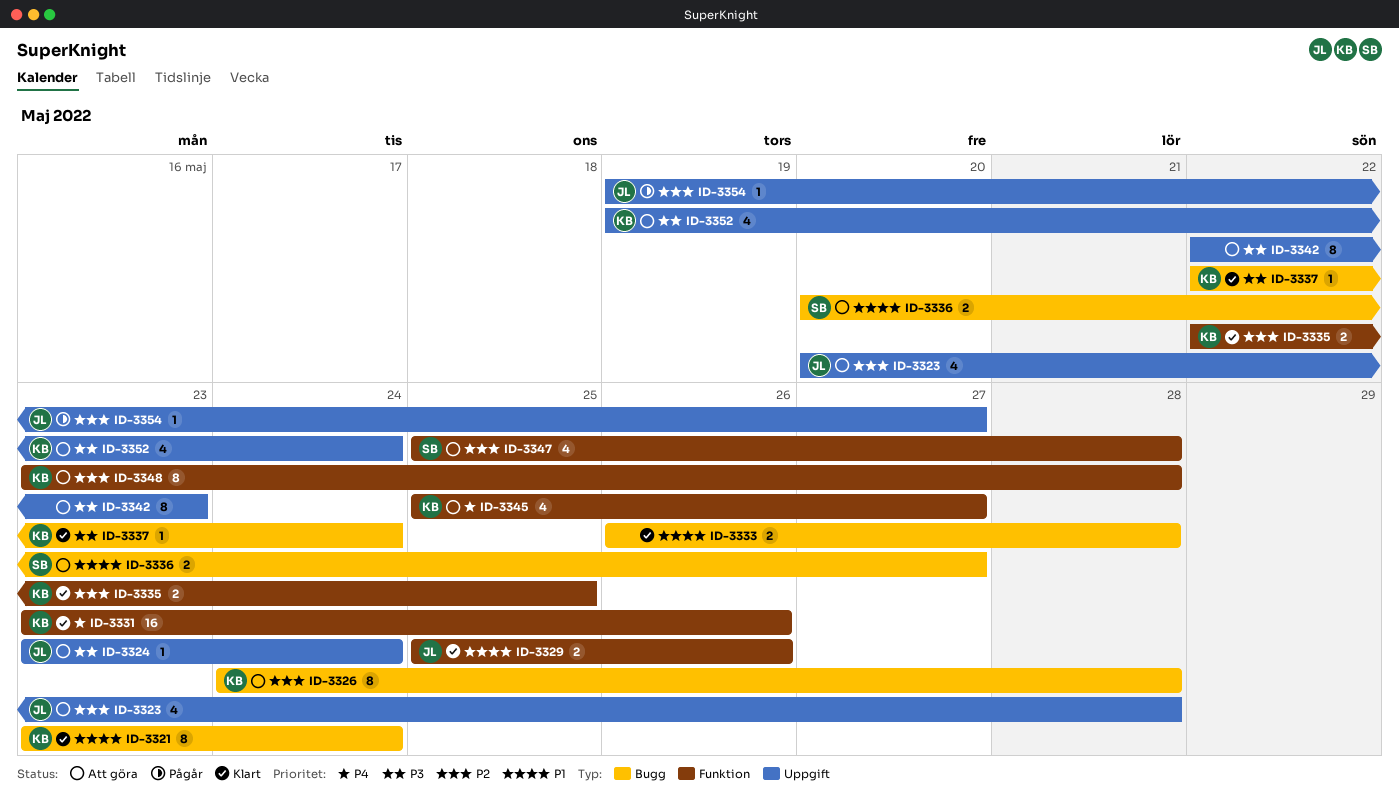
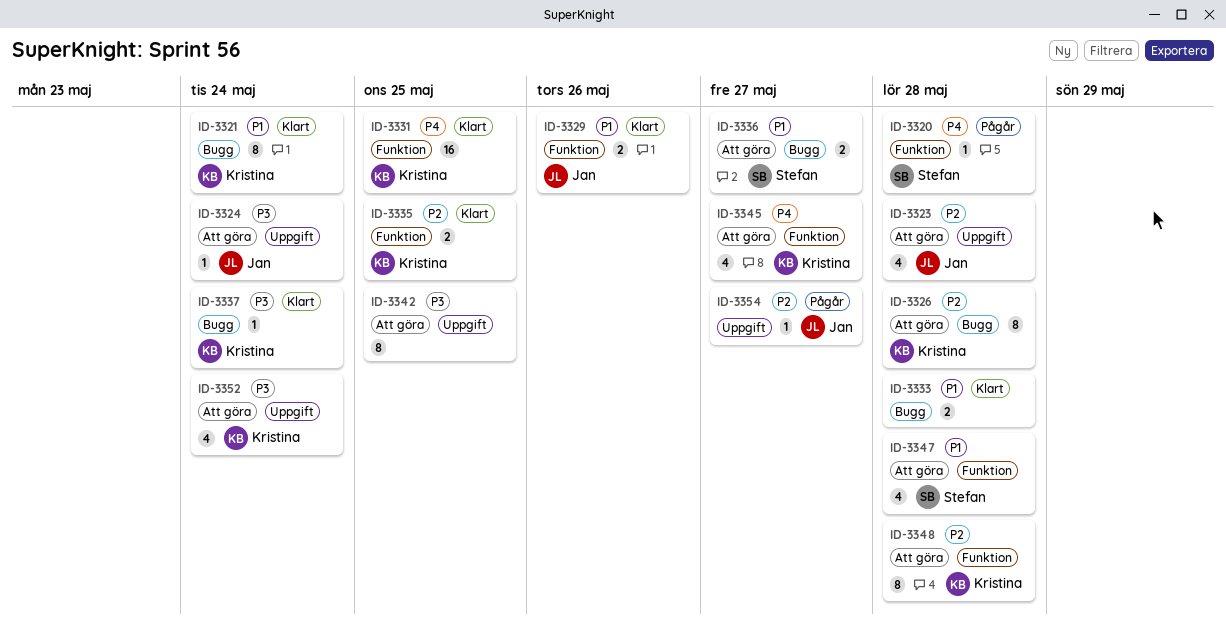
ID-3320: none -> present
ID-3331, due: May 26 -> May 25
ID-3342, due: May 23 -> May 25
ID-3347, priority: P2 -> P1

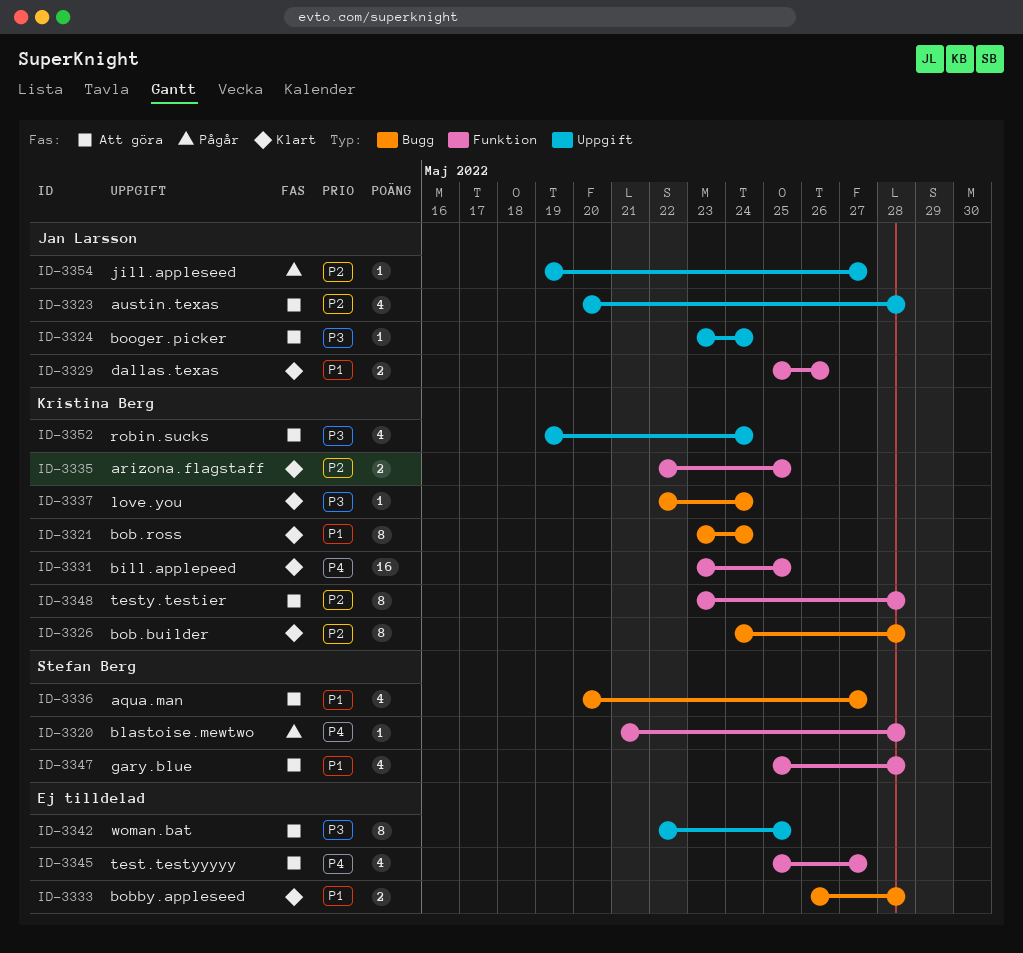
ID-3326, status: Att göra -> Klart
ID-3336, estimate: 2 -> 4
ID-3345, owner: Kristina Berg -> none

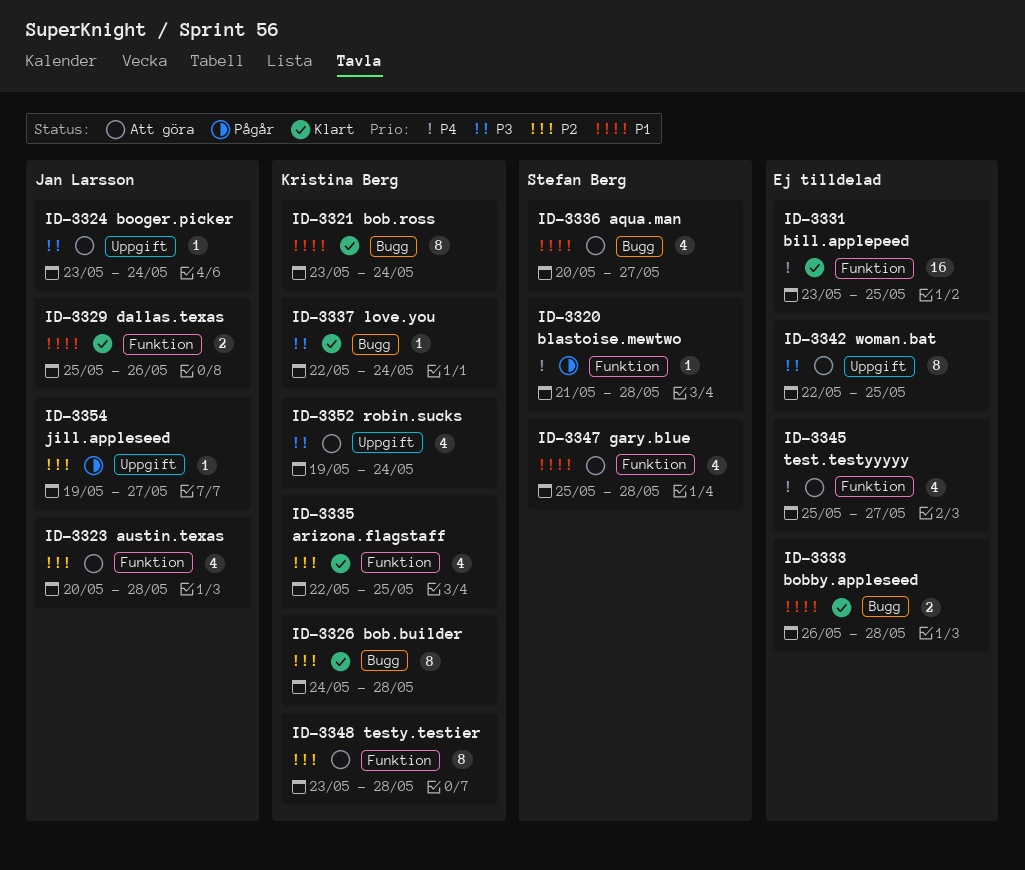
ID-3323, label: Uppgift -> Funktion
ID-3331, owner: Kristina Berg -> none
ID-3335, estimate: 2 -> 4

